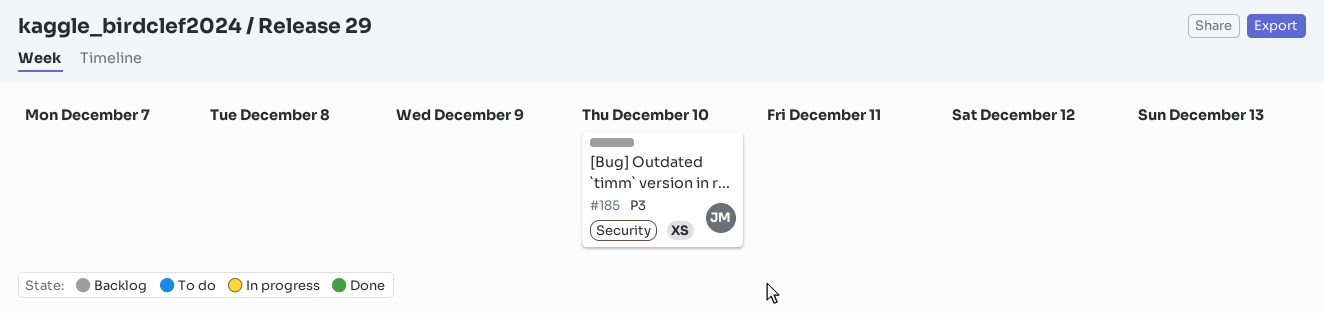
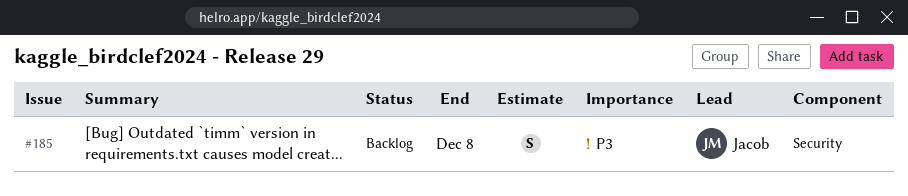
#185, estimate: XS -> S
#185, due: Dec 10 -> Dec 8

